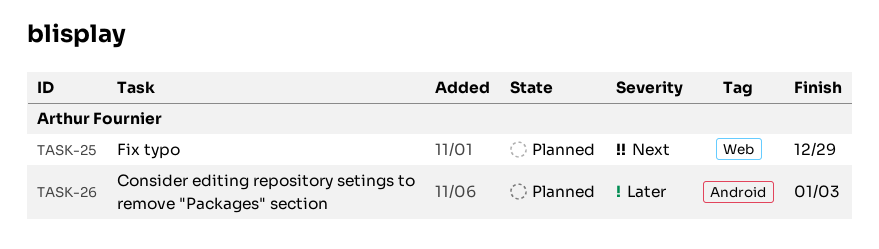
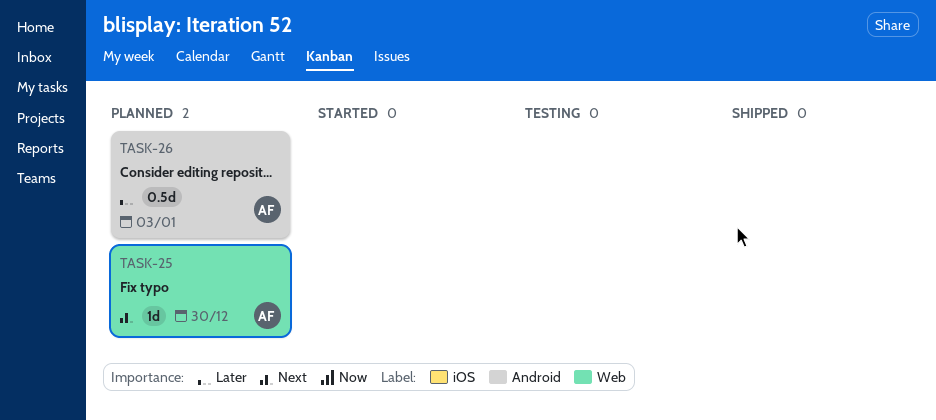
TASK-25, due: Dec 29 -> Dec 30

